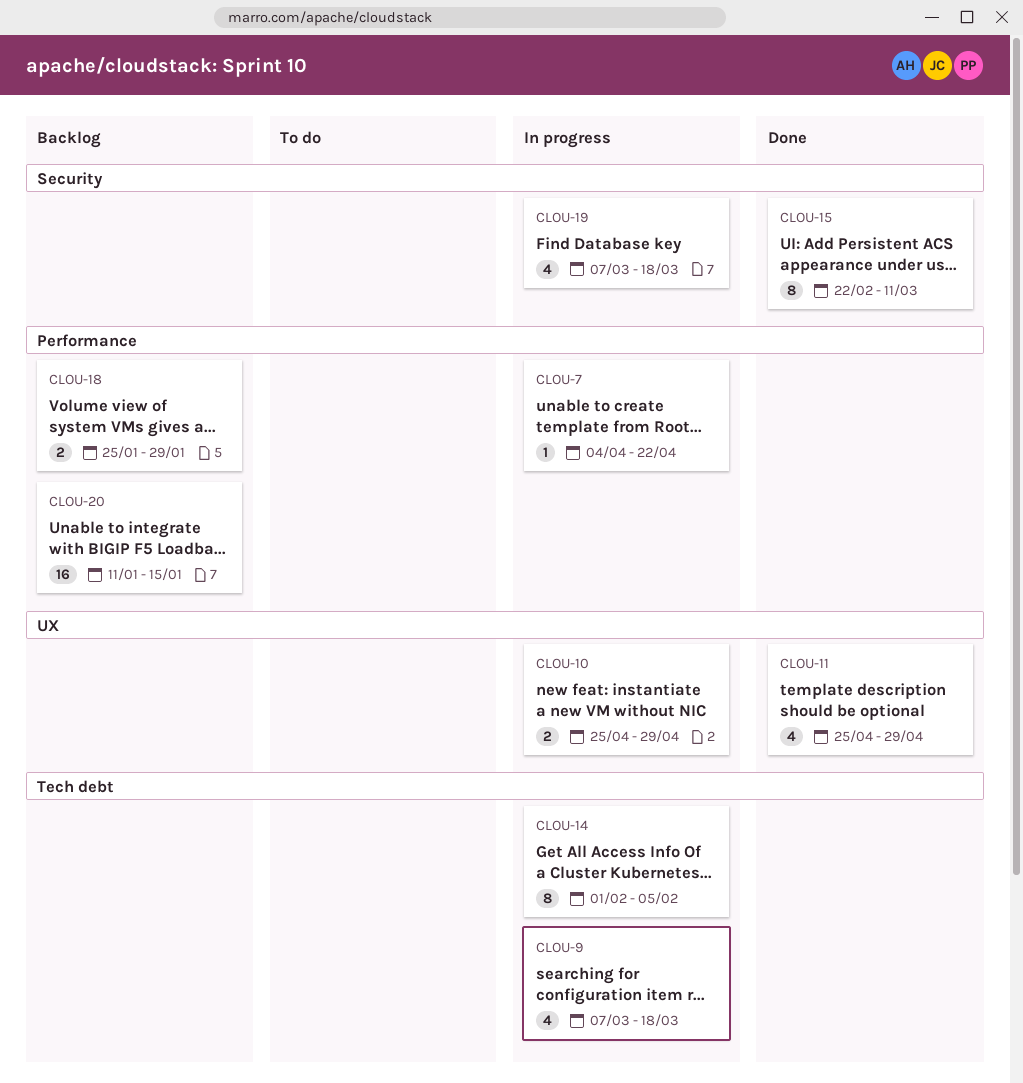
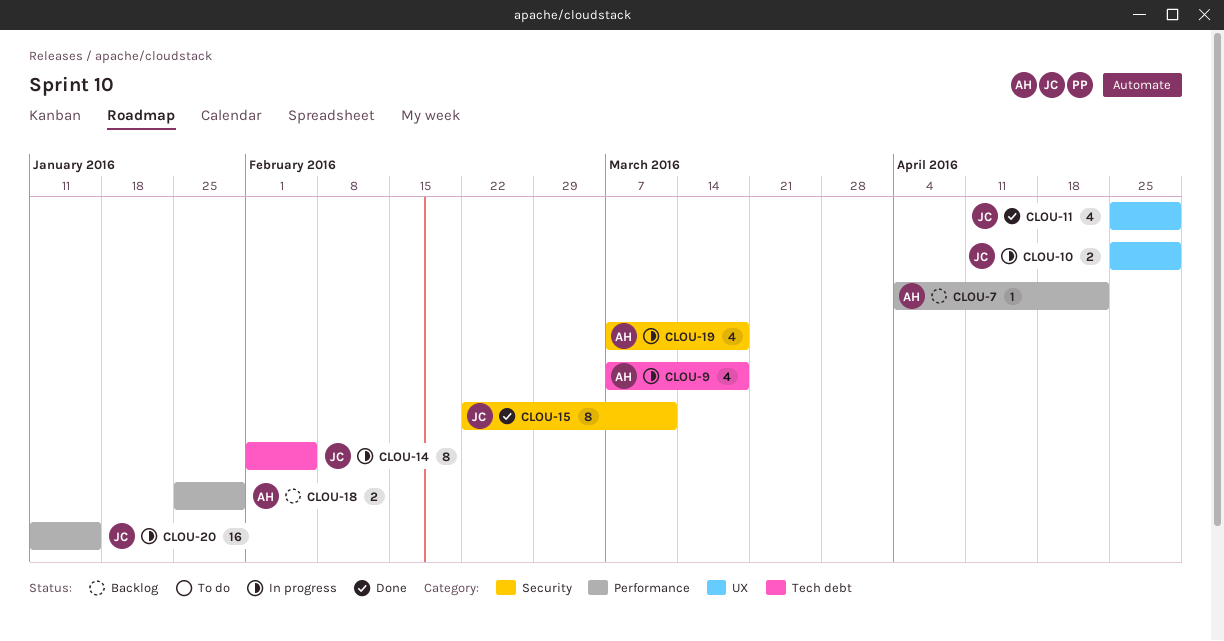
CLOU-7, status: In progress -> Backlog
CLOU-20, status: Backlog -> In progress

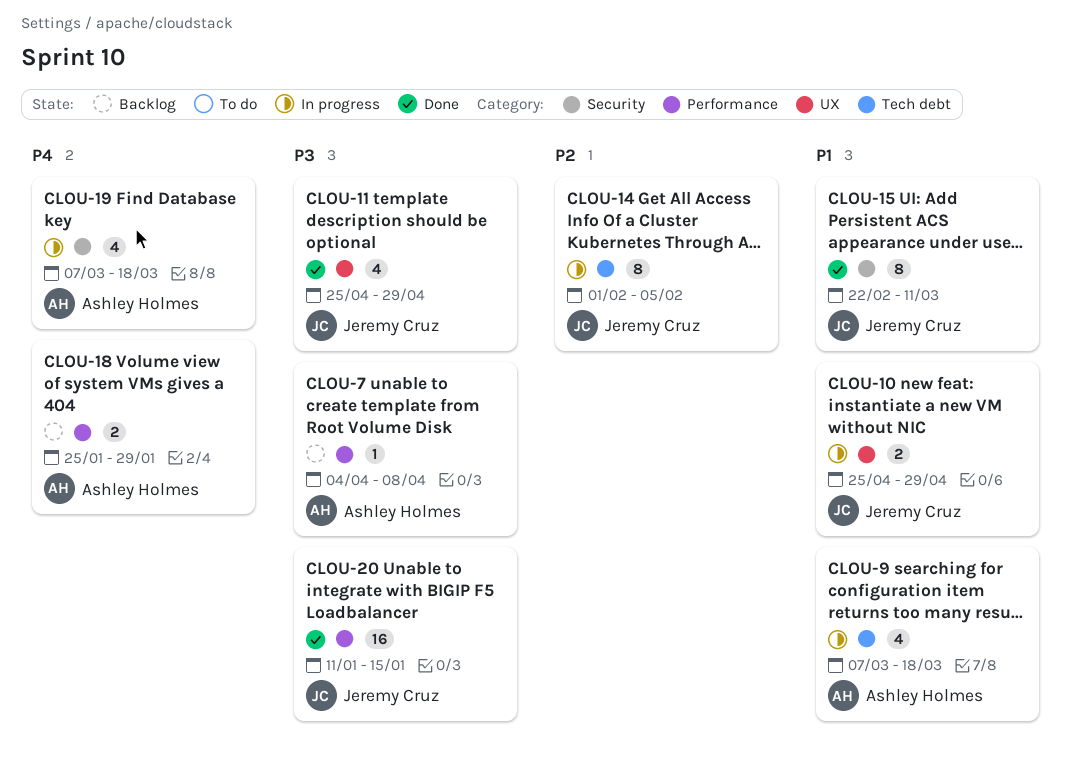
CLOU-7, due: Apr 22 -> Apr 8
CLOU-20, status: In progress -> Done

